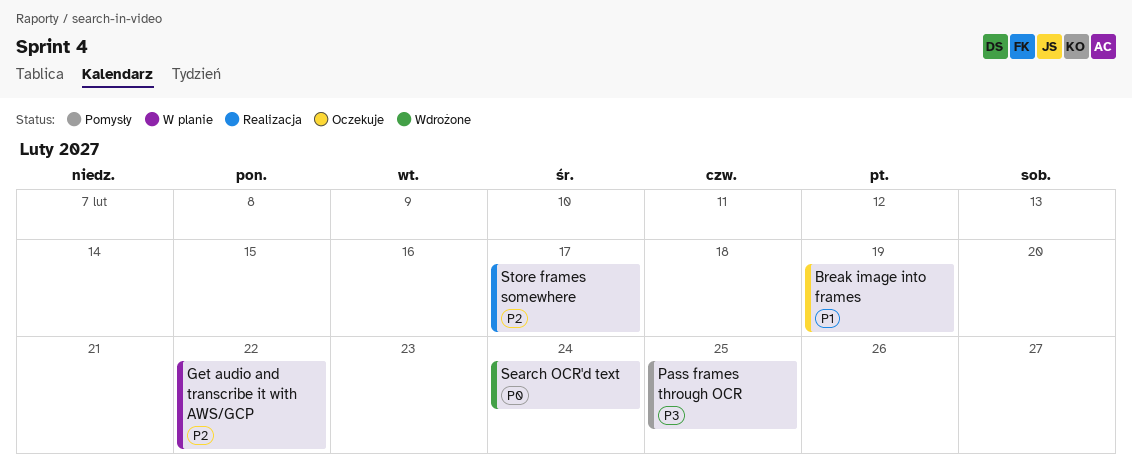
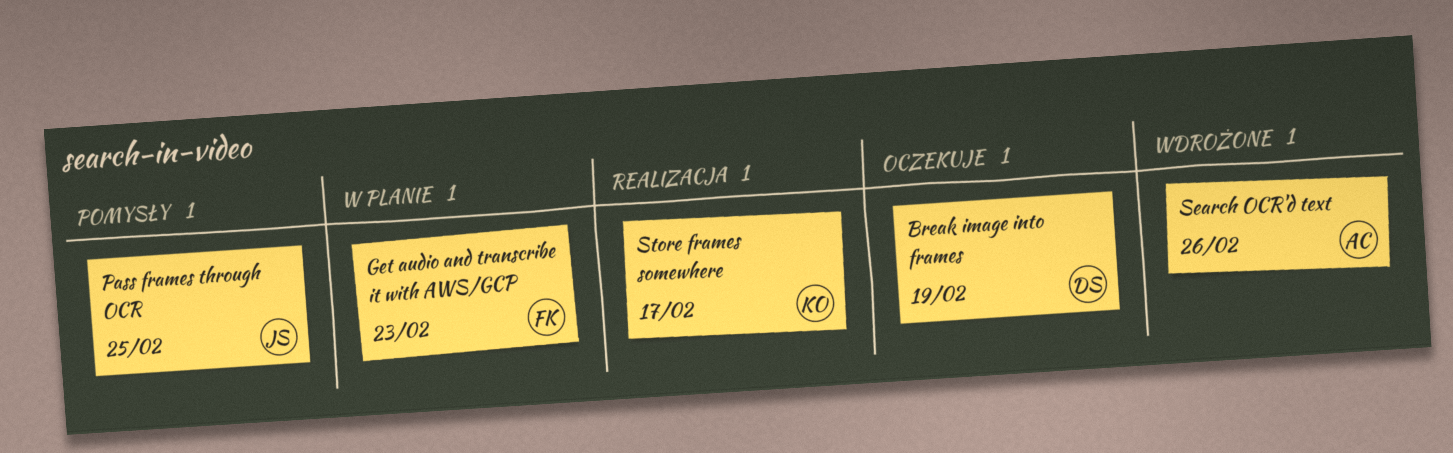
Get audio and transcribe it with AWS/GCP, due: Feb 22 -> Feb 23
Search OCR'd text, due: Feb 24 -> Feb 26

